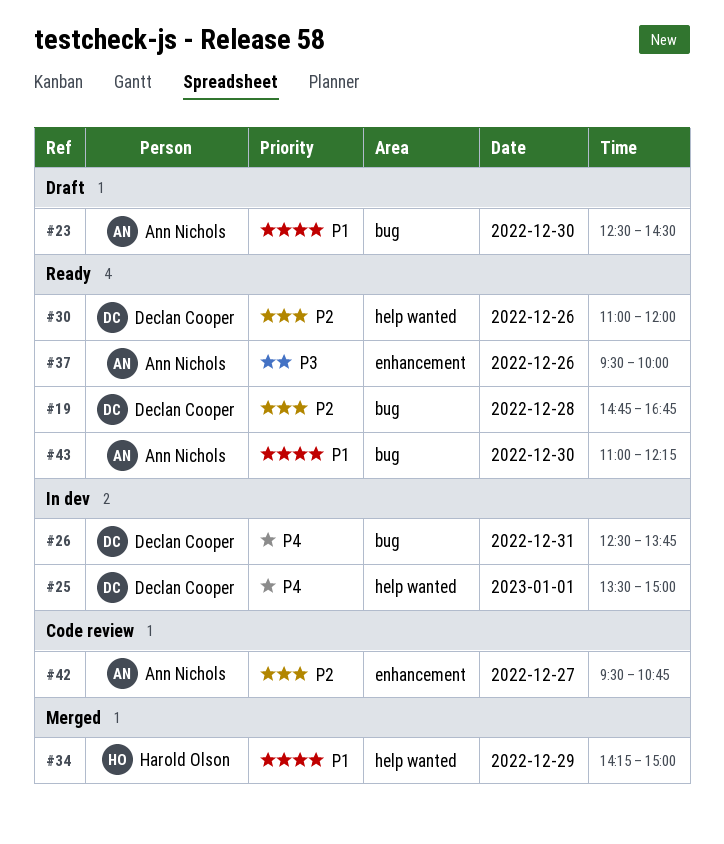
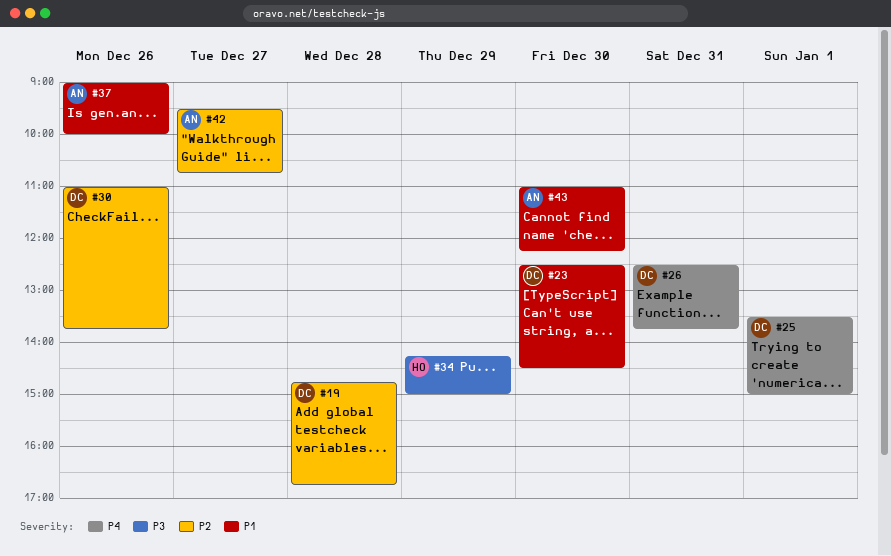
#23, owner: Ann Nichols -> Declan Cooper
#30, ends: 12:00 -> 13:45
#34, priority: P1 -> P3
#37, priority: P3 -> P1
#37, begins: 09:30 -> 09:00

